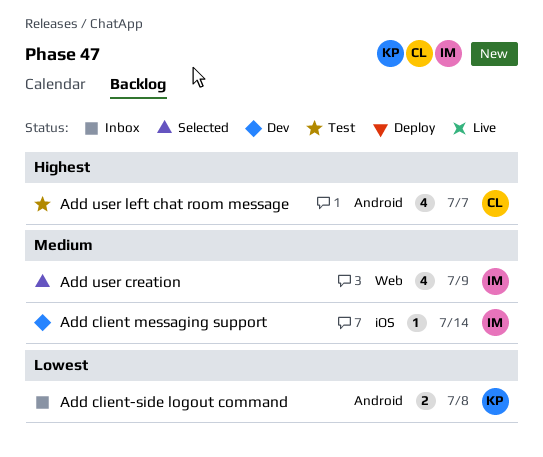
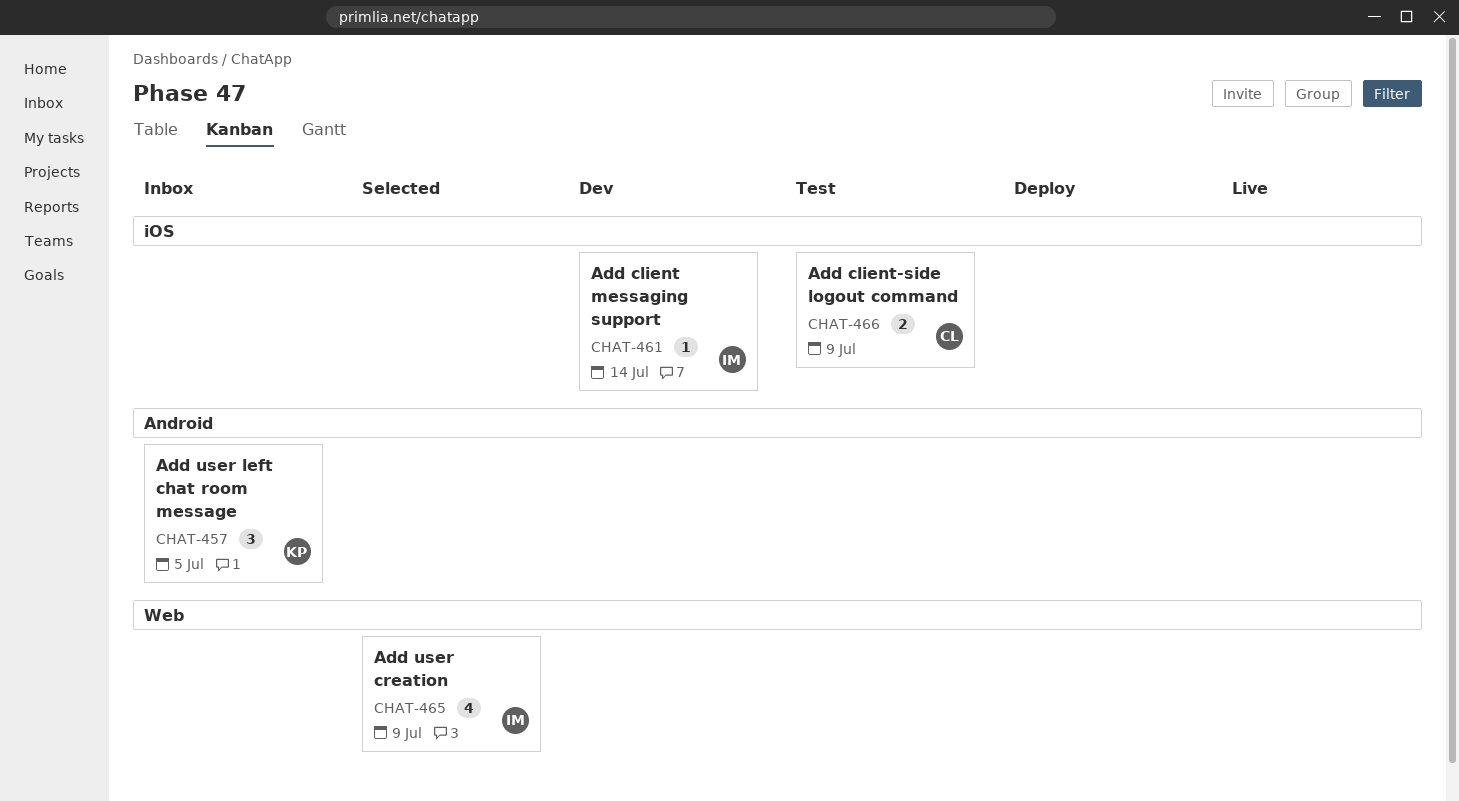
Add client-side logout command, status: Inbox -> Test
Add client-side logout command, owner: KP -> CL
Add client-side logout command, label: Android -> iOS
Add client-side logout command, due: Jul 8 -> Jul 9
Add user left chat room message, status: Test -> Inbox
Add user left chat room message, owner: CL -> KP
Add user left chat room message, estimate: 4 -> 3
Add user left chat room message, due: Jul 7 -> Jul 5

